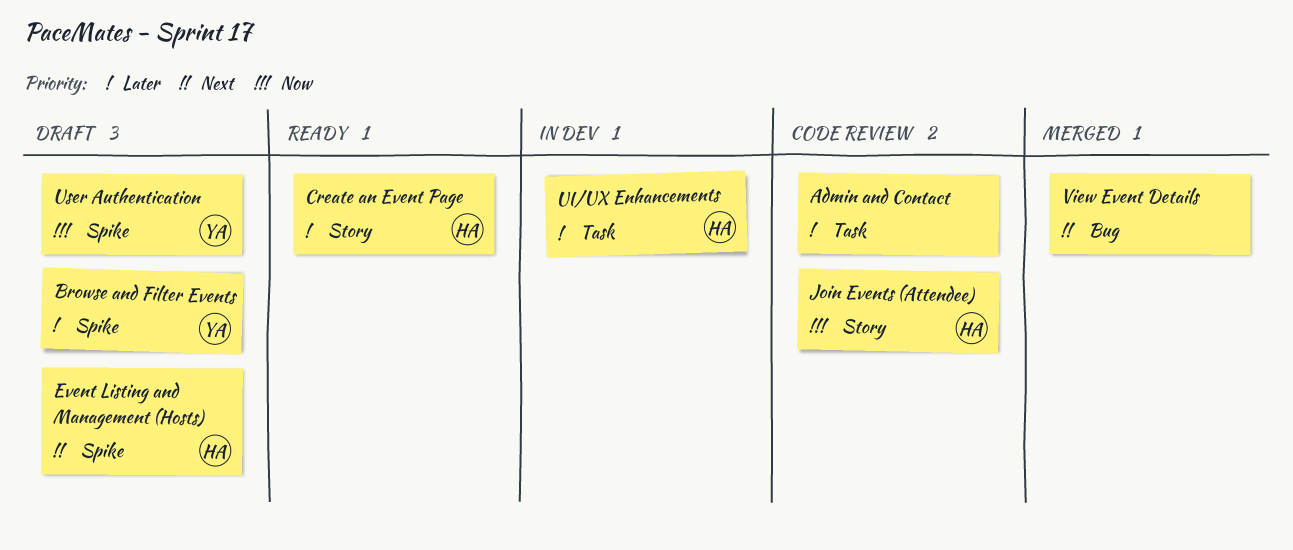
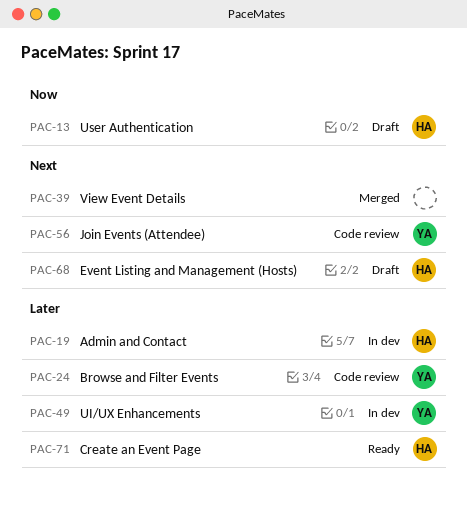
Admin and Contact, status: Code review -> In dev
Admin and Contact, owner: none -> HA
Browse and Filter Events, status: Draft -> Code review
Join Events (Attendee), owner: HA -> YA
Join Events (Attendee), priority: Now -> Next
UI/UX Enhancements, owner: HA -> YA
User Authentication, owner: YA -> HA

